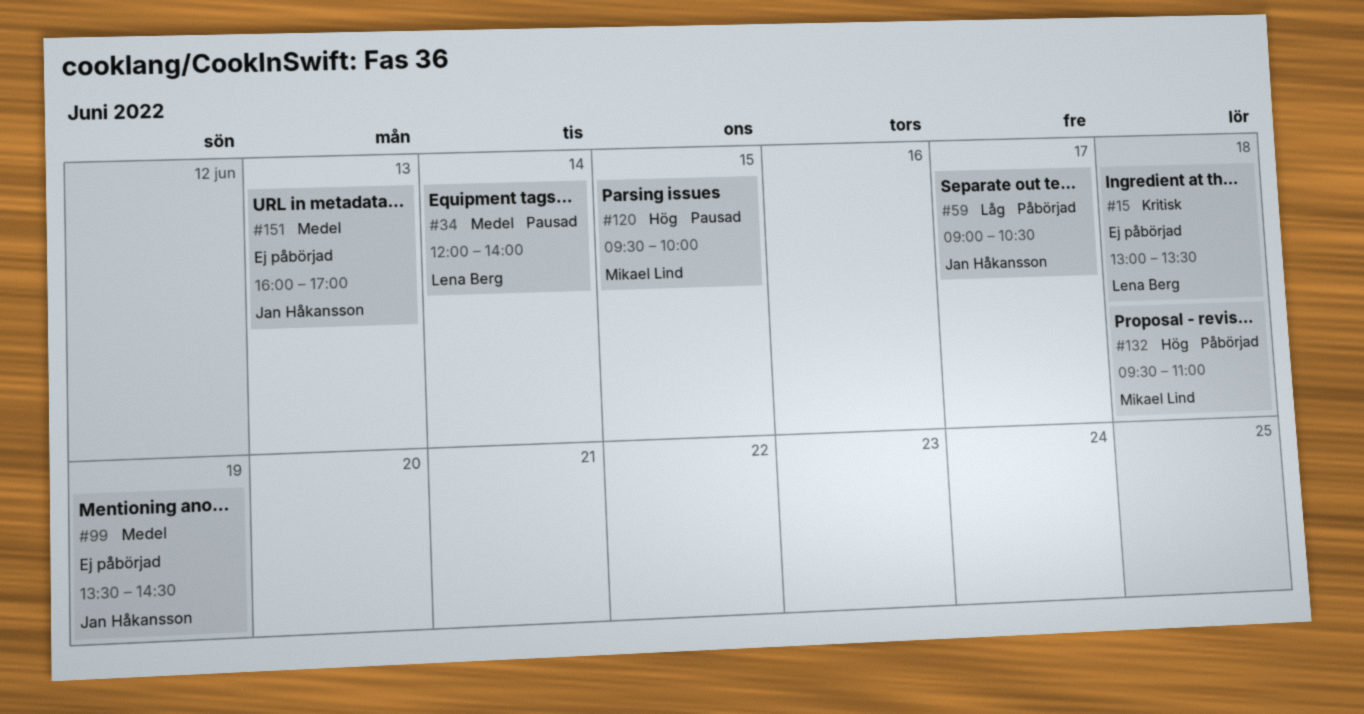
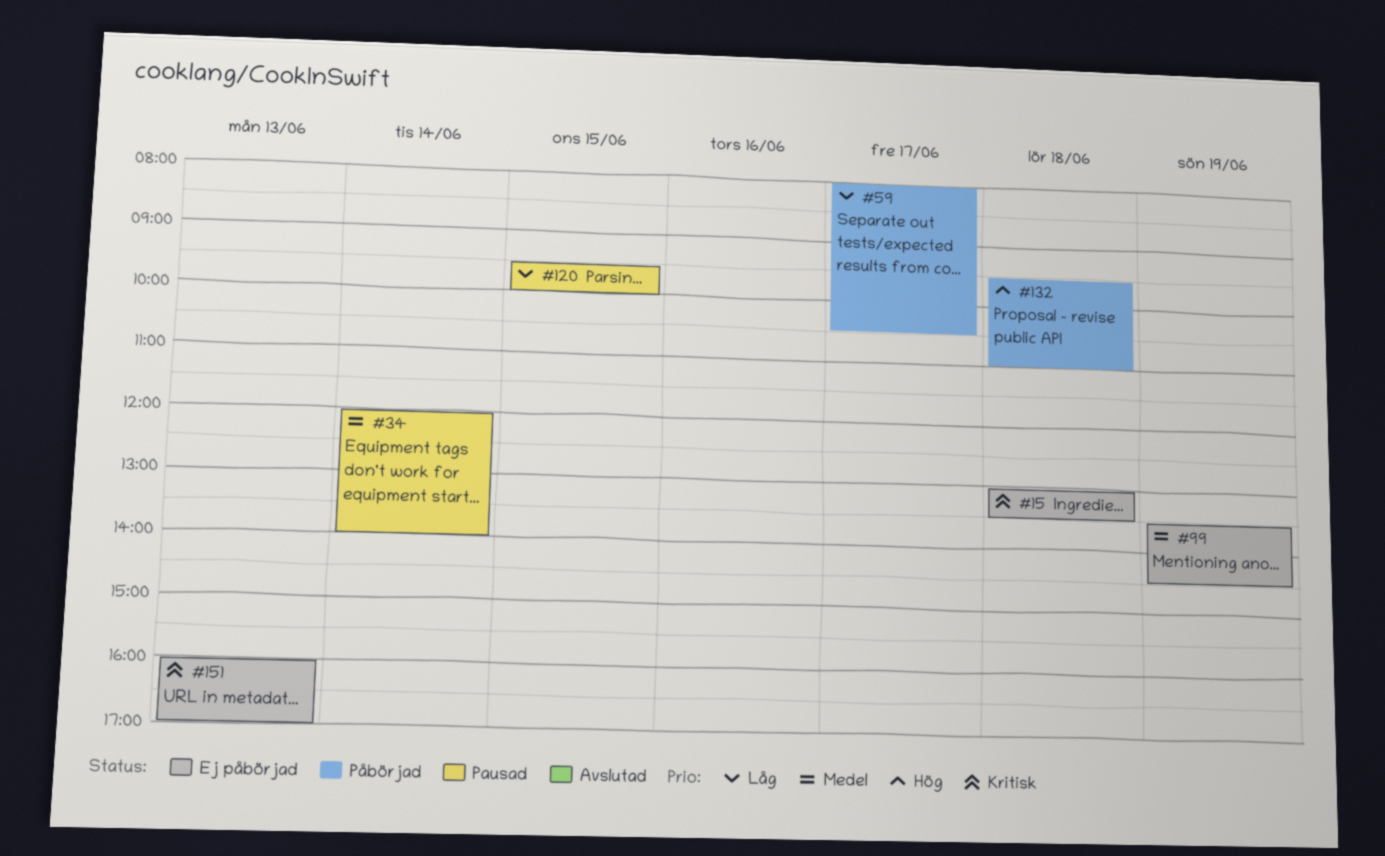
#59, begins: 09:00 -> 08:00
#120, priority: Hög -> Låg
#151, priority: Medel -> Kritisk

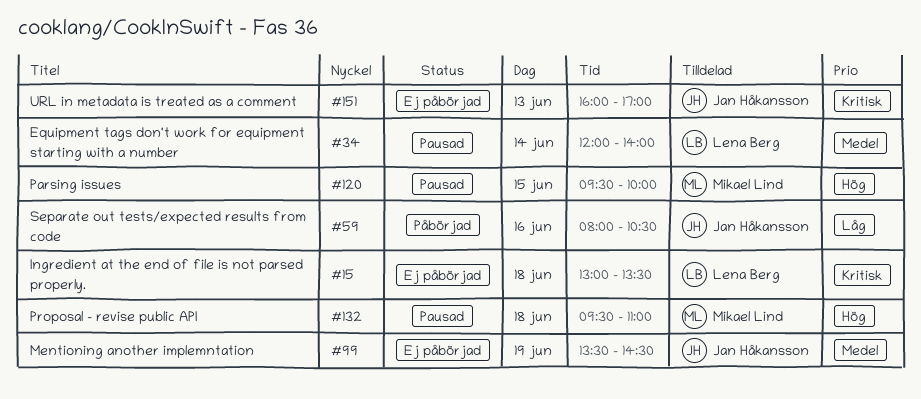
#59, day: Jun 17 -> Jun 16
#120, priority: Låg -> Hög
#132, status: Påbörjad -> Pausad

